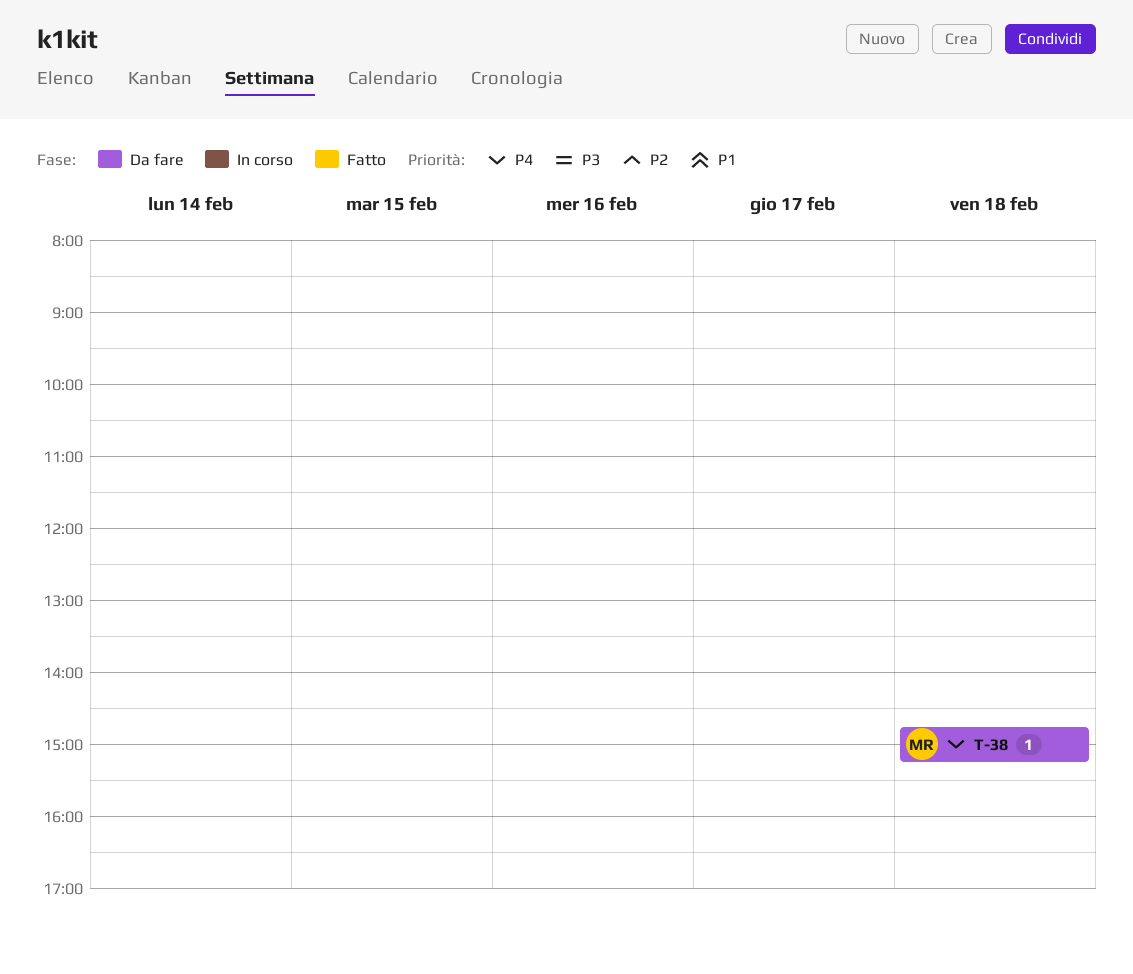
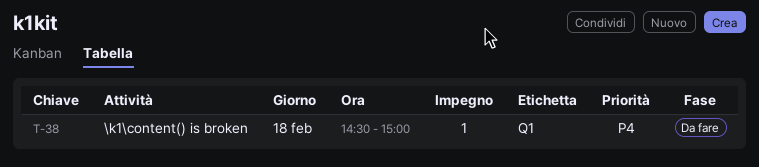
T-38, begins: 14:45 -> 14:30
T-38, ends: 15:15 -> 15:00

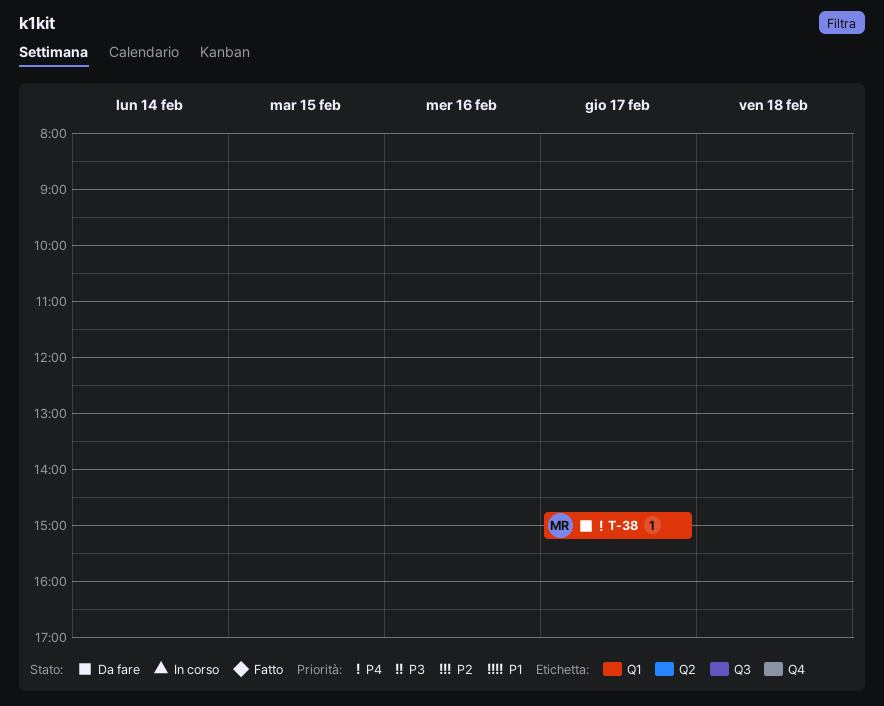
T-38, day: Feb 18 -> Feb 17
T-38, begins: 14:30 -> 14:45
T-38, ends: 15:00 -> 15:15

